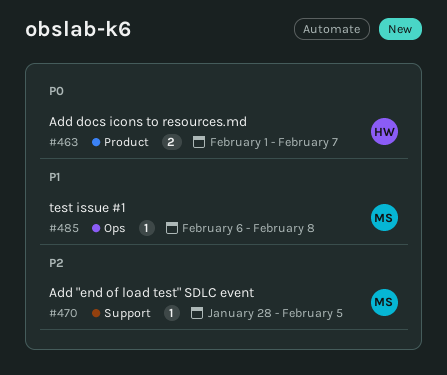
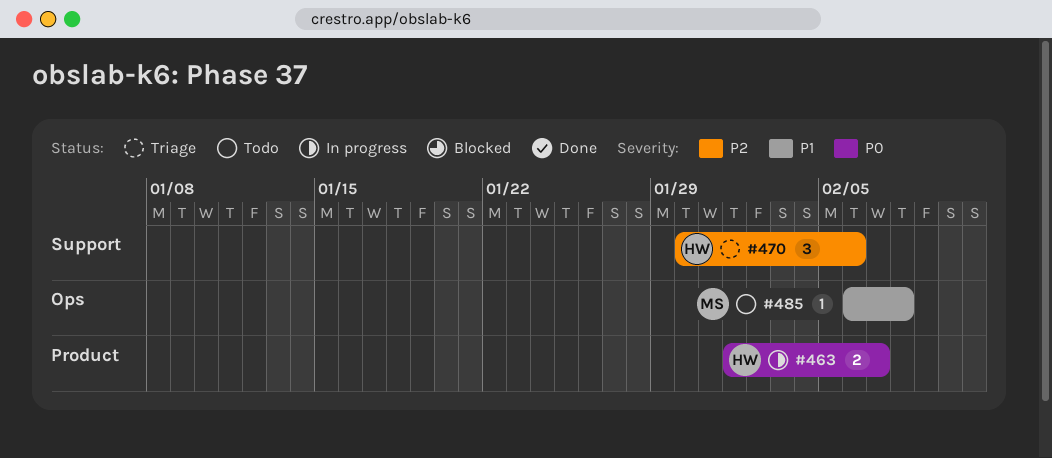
#470, owner: MS -> HW
#470, estimate: 1 -> 3
#470, start: Jan 28 -> Jan 30
#470, due: Feb 5 -> Feb 6

